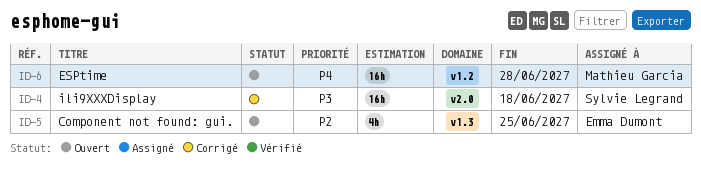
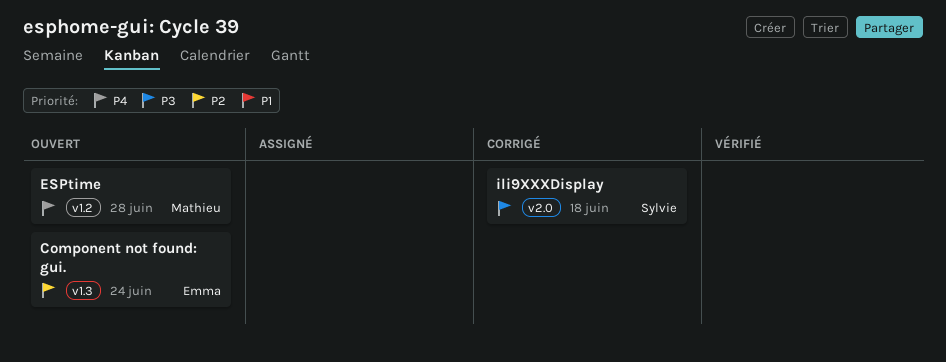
Component not found: gui., due: Jun 25 -> Jun 24

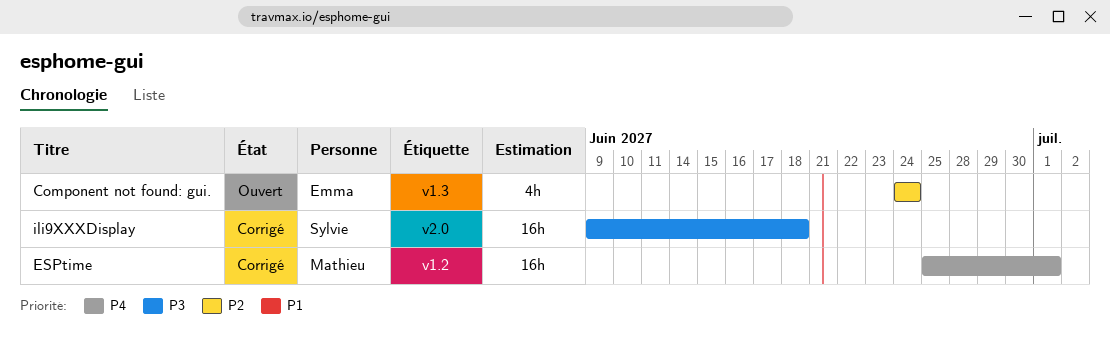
ESPtime, status: Ouvert -> Corrigé
ESPtime, due: Jun 28 -> Jul 1

